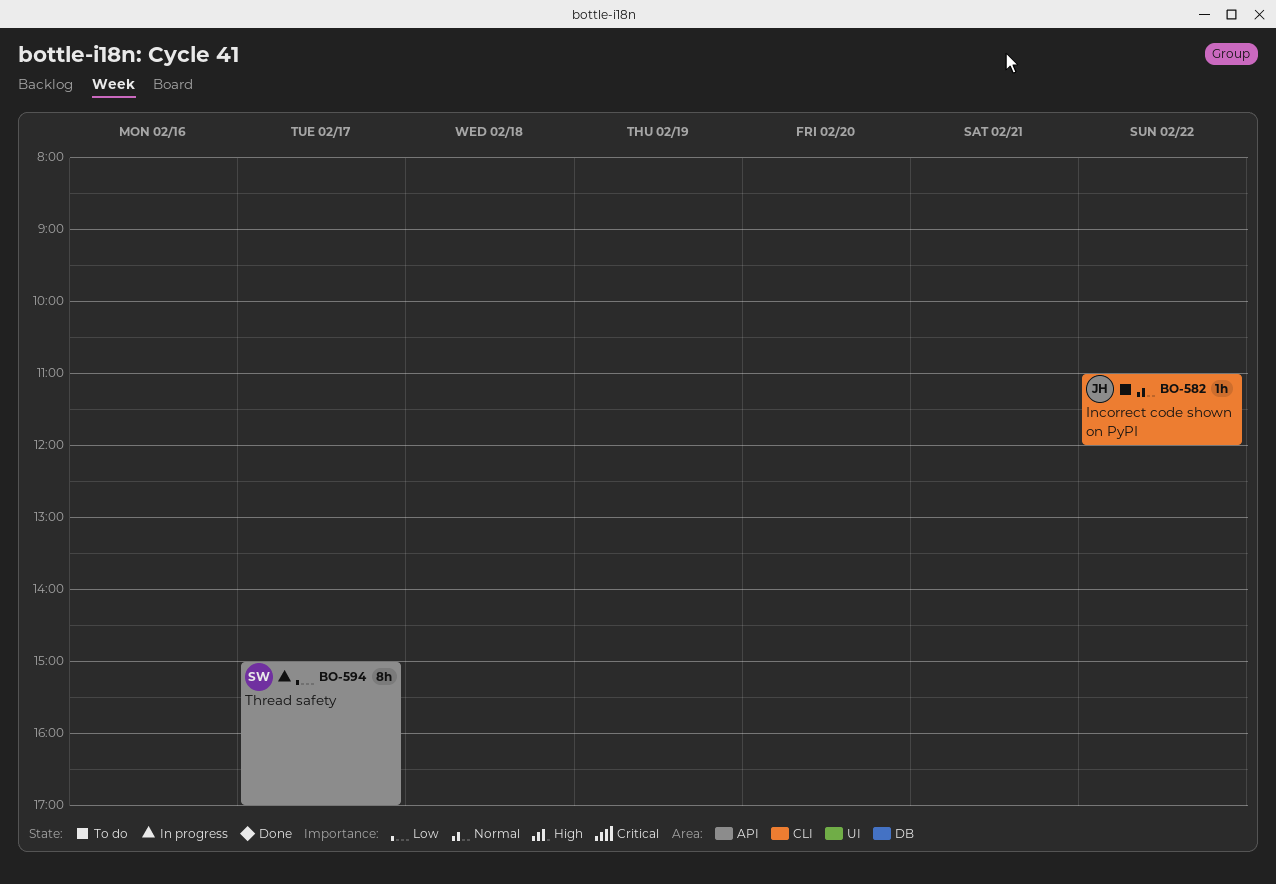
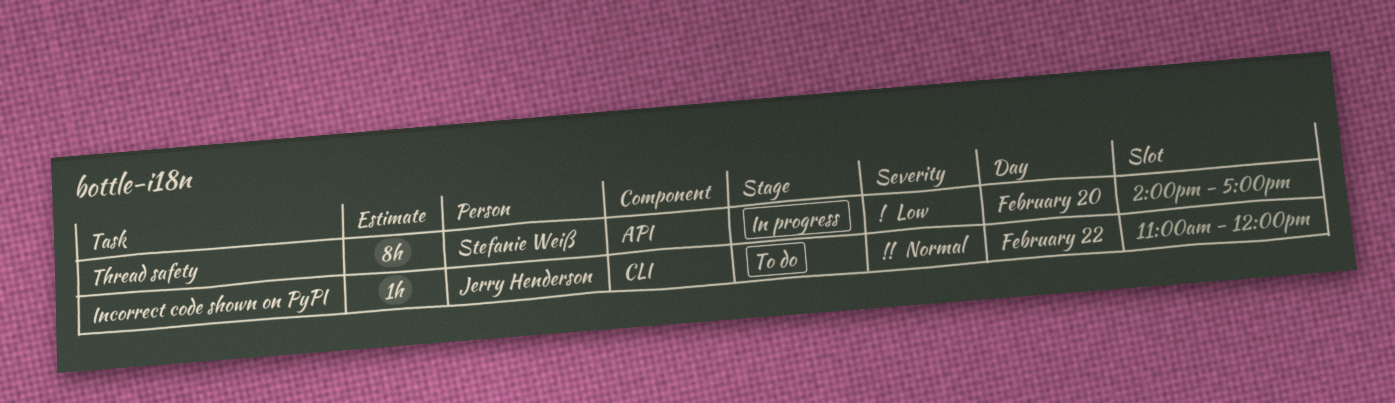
Thread safety, day: Feb 17 -> Feb 20
Thread safety, begins: 15:00 -> 14:00

